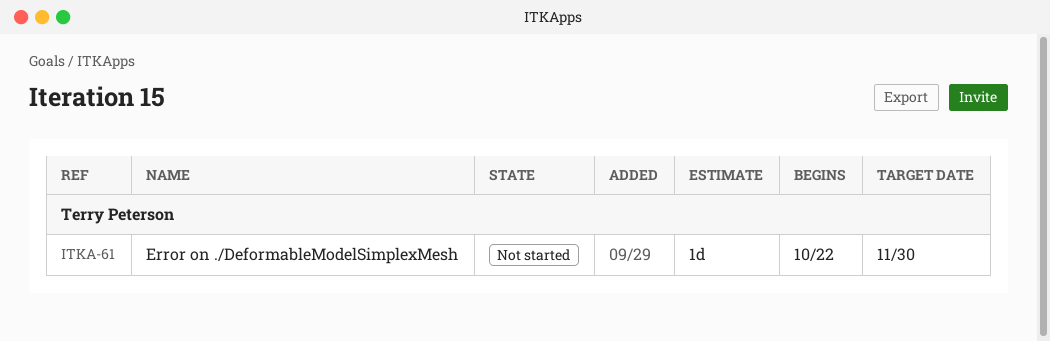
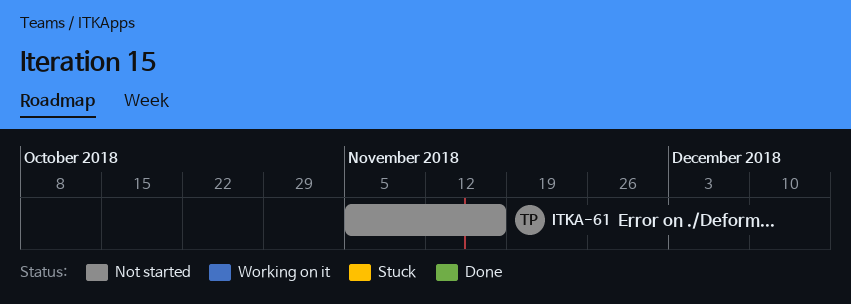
ITKA-61, start: Oct 22 -> Nov 5
ITKA-61, due: Nov 30 -> Nov 16

